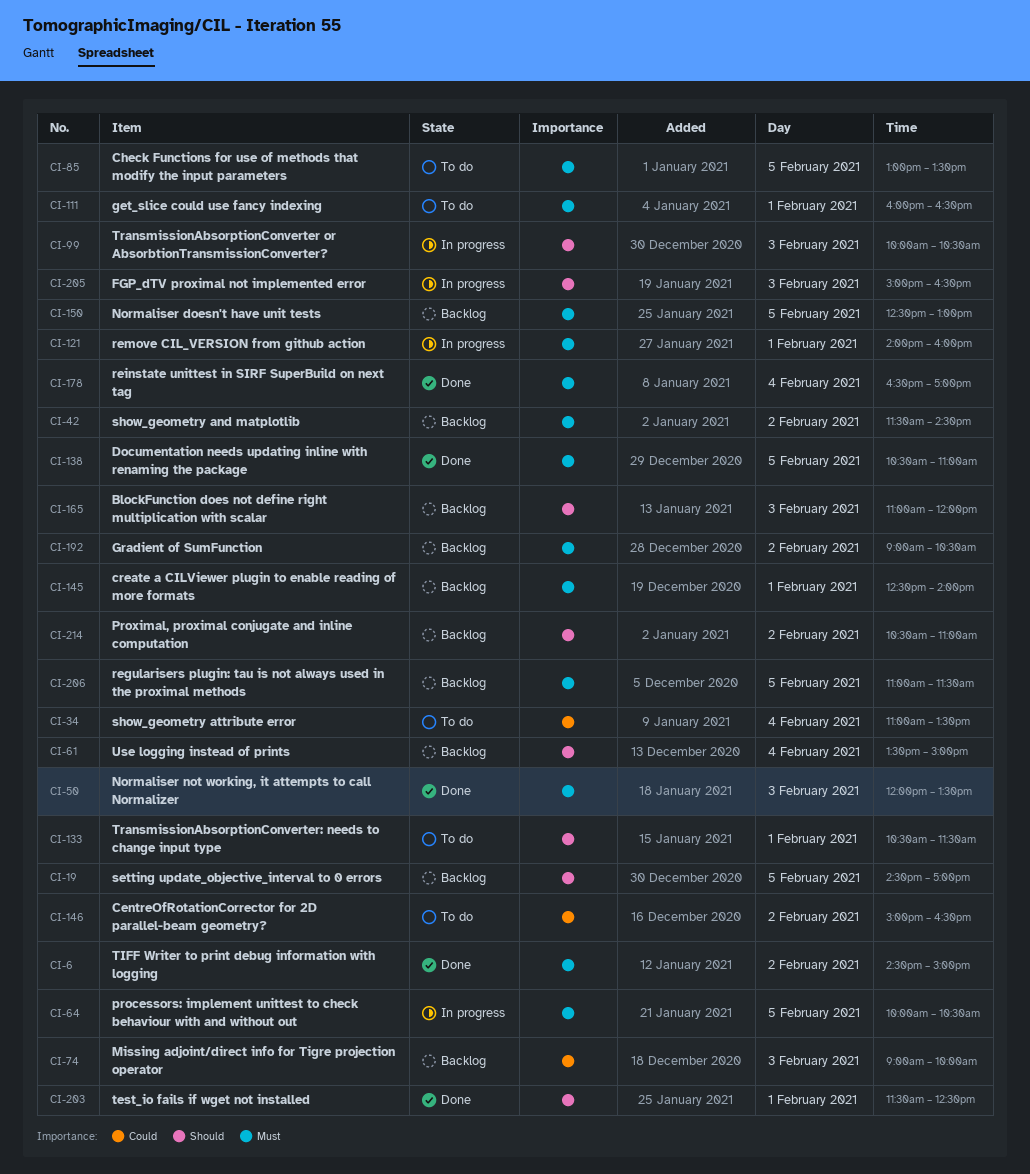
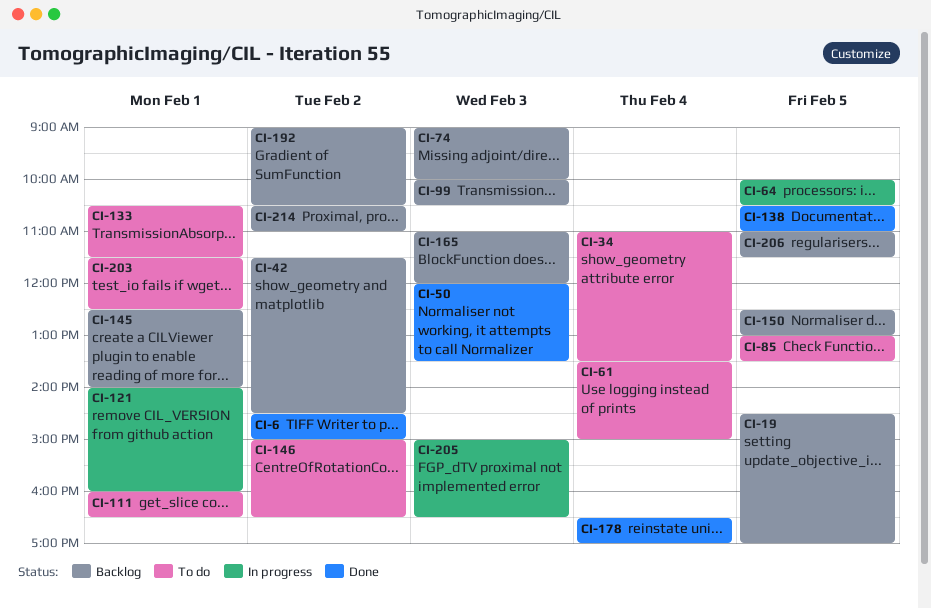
CI-61, status: Backlog -> To do
CI-99, status: In progress -> Backlog
CI-203, status: Done -> To do

